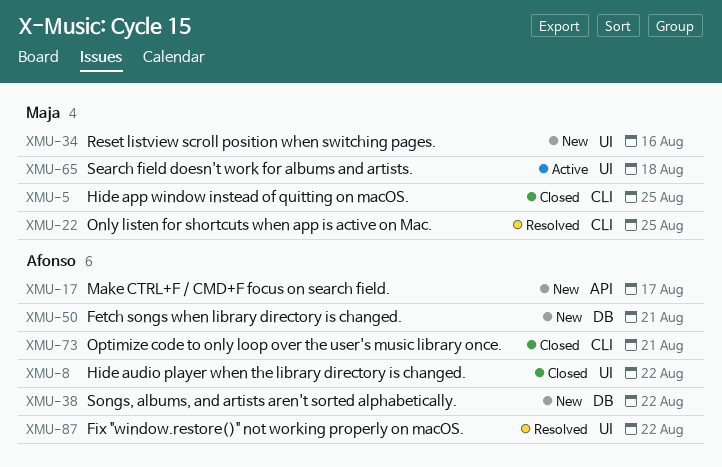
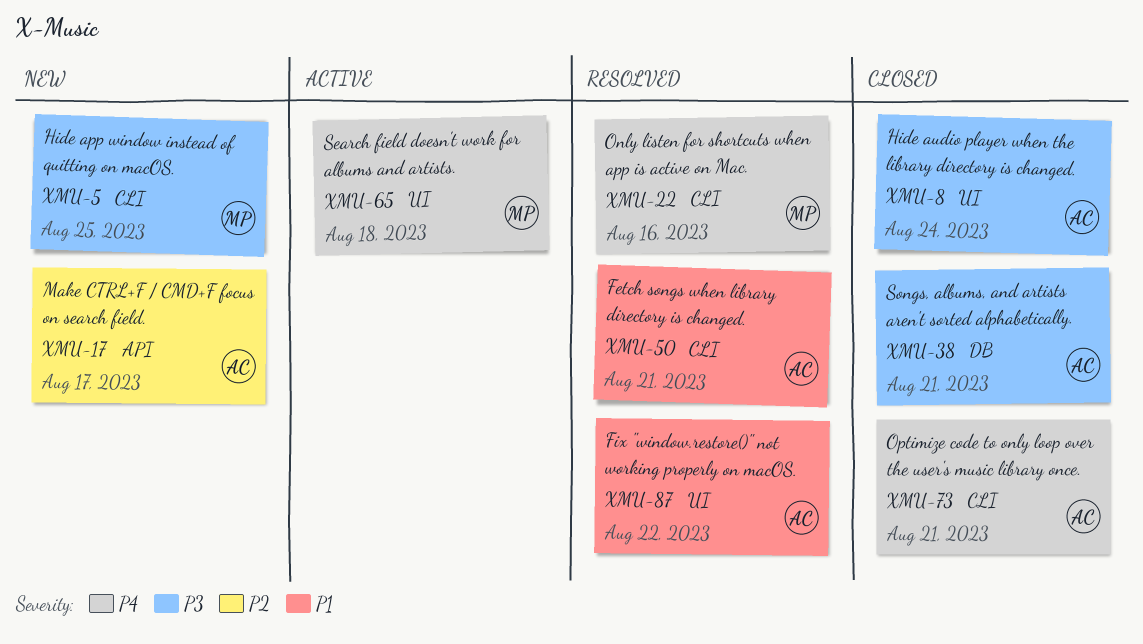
XMU-5, status: Closed -> New
XMU-8, due: Aug 22 -> Aug 24
XMU-22, due: Aug 25 -> Aug 16
XMU-34: present -> none
XMU-38, status: New -> Closed
XMU-38, due: Aug 22 -> Aug 21
XMU-50, status: New -> Resolved
XMU-50, label: DB -> CLI

